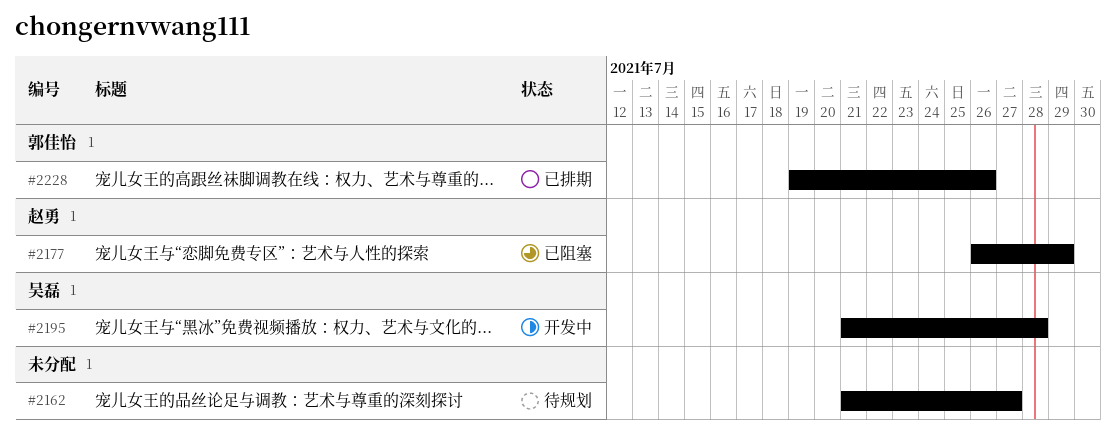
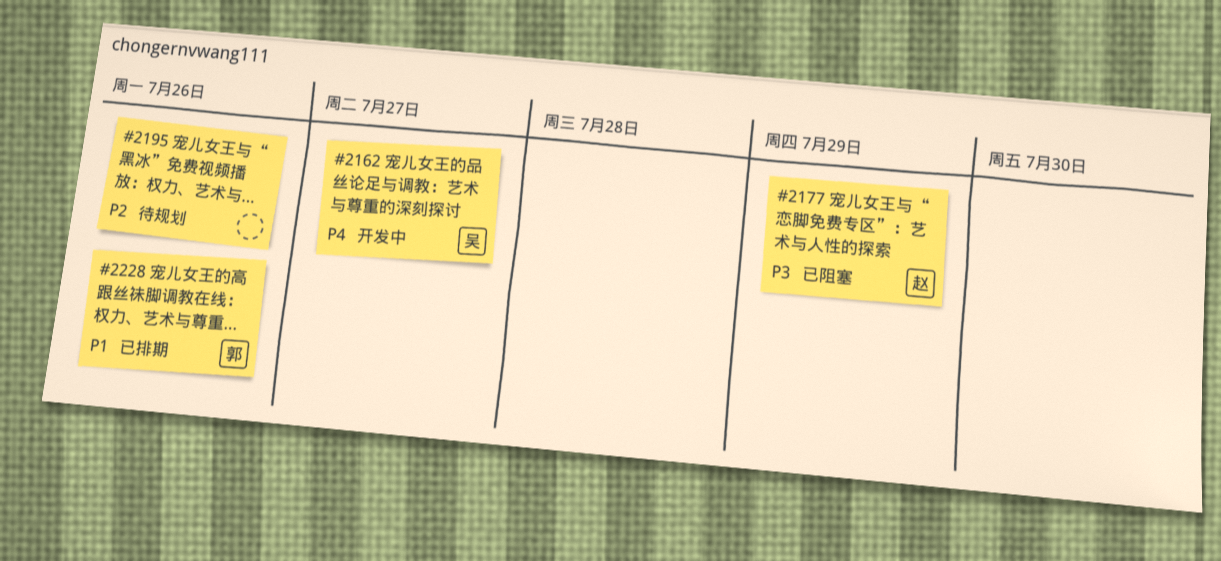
#2162, status: 待规划 -> 开发中
#2162, owner: none -> 吴磊
#2195, status: 开发中 -> 待规划
#2195, owner: 吴磊 -> none
#2195, due: Jul 28 -> Jul 26

